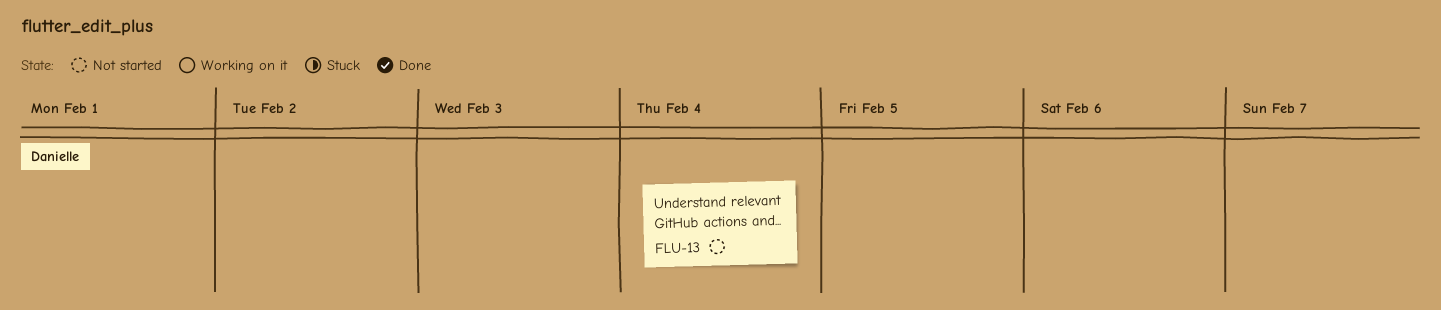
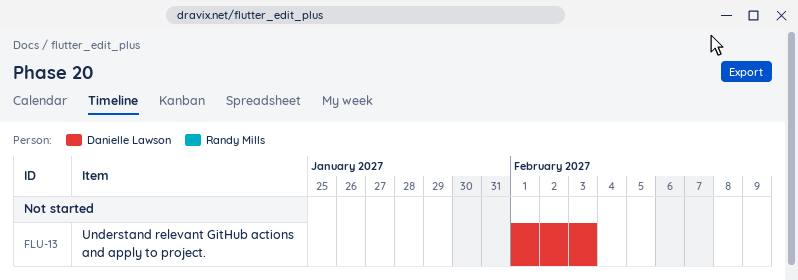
FLU-13, due: Feb 4 -> Feb 3

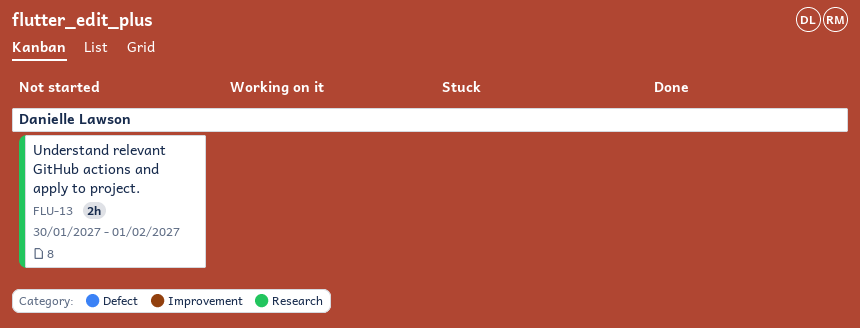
FLU-13, start: Feb 1 -> Jan 30
FLU-13, due: Feb 3 -> Feb 1

